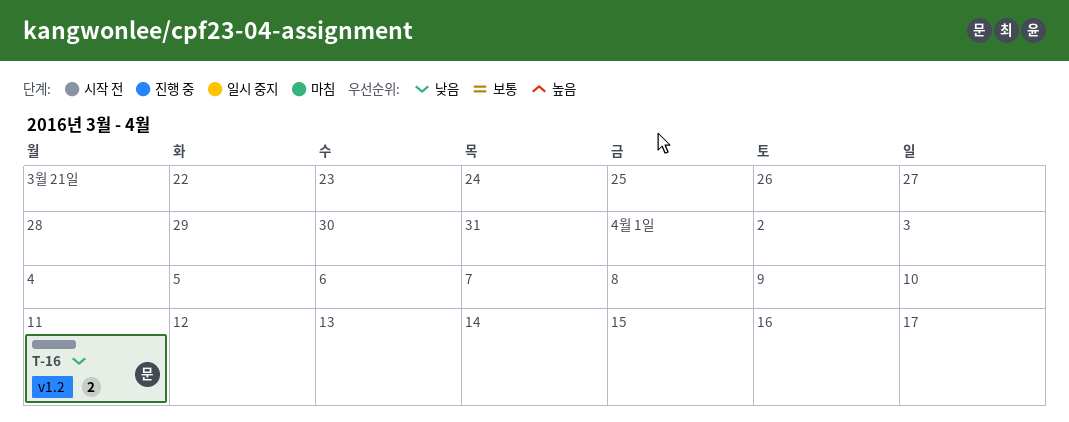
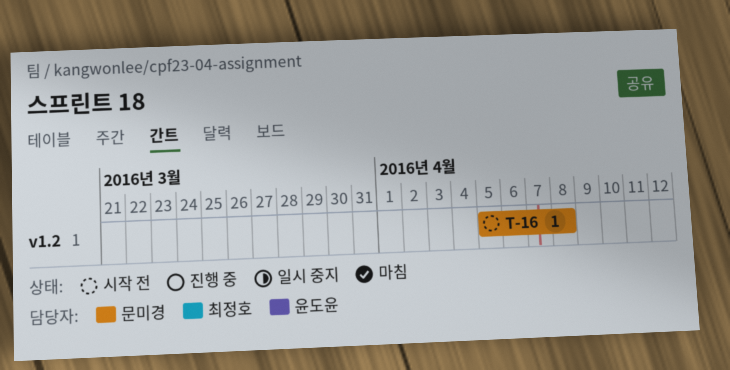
T-16, estimate: 2 -> 1
T-16, due: Apr 11 -> Apr 8

